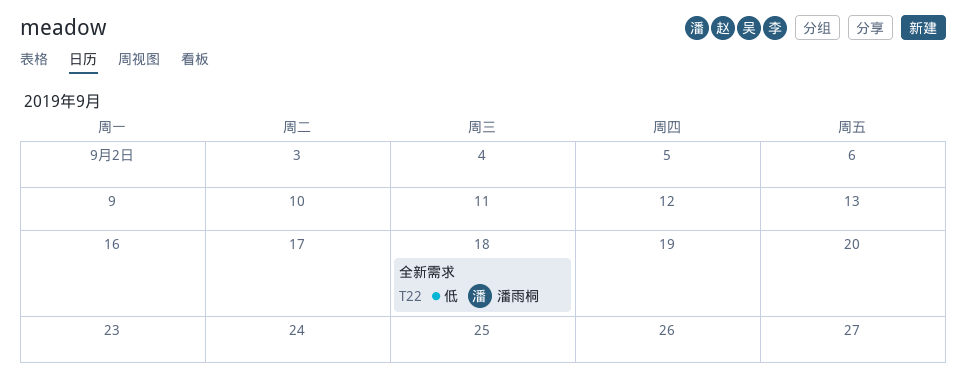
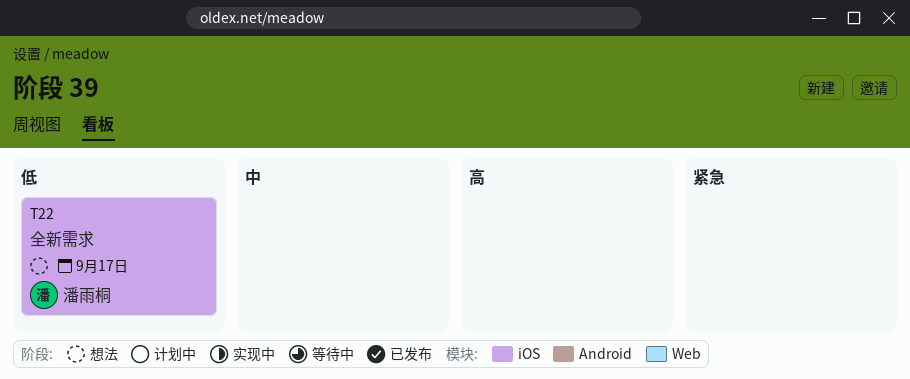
T22, due: Sep 18 -> Sep 17

